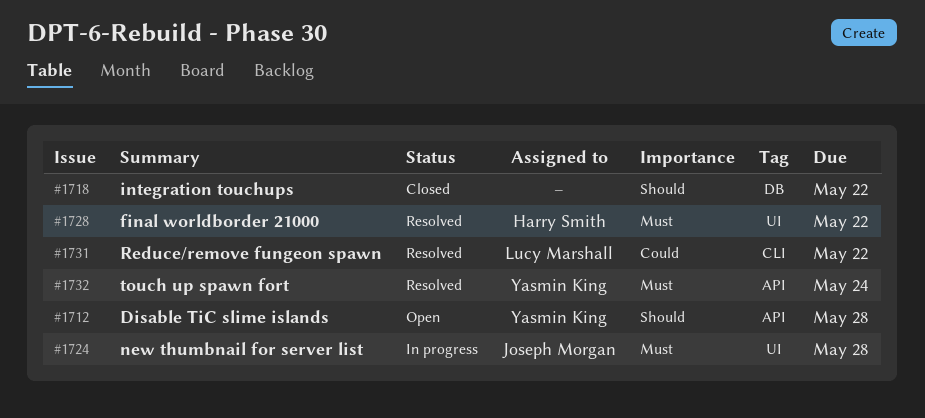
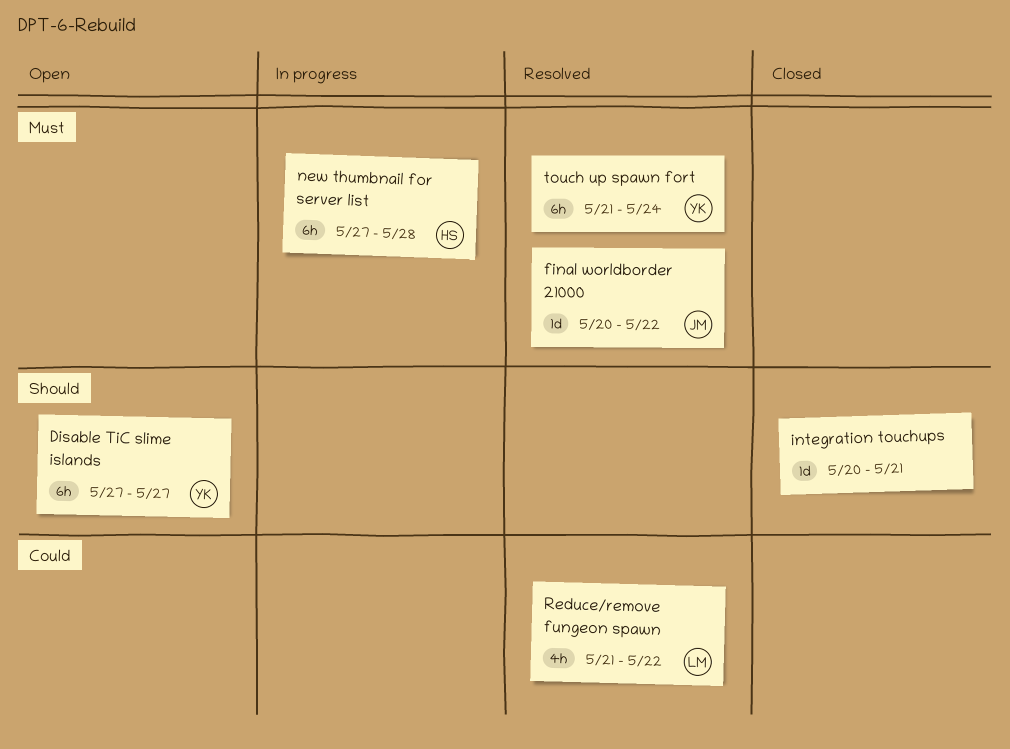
Disable TiC slime islands, due: May 28 -> May 27
final worldborder 21000, owner: Harry Smith -> Joseph Morgan
integration touchups, due: May 22 -> May 21
new thumbnail for server list, owner: Joseph Morgan -> Harry Smith

